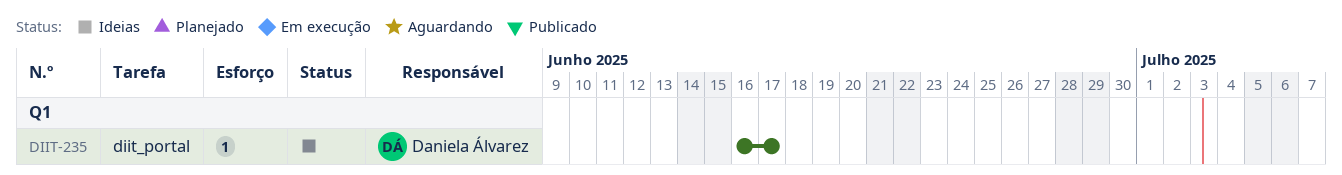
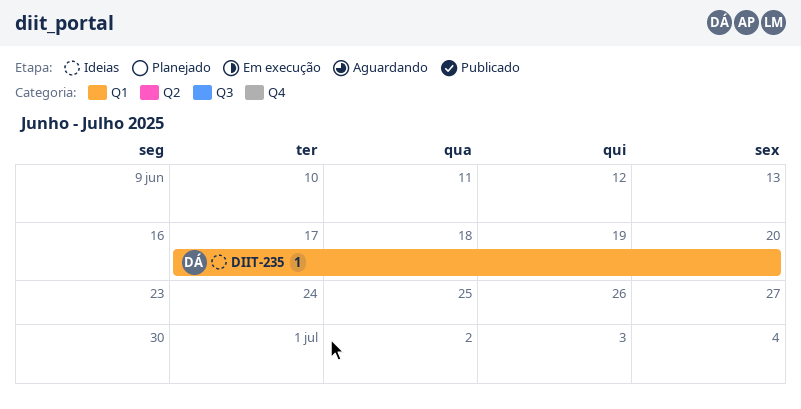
DIIT-235, start: Jun 16 -> Jun 17
DIIT-235, due: Jun 17 -> Jun 20

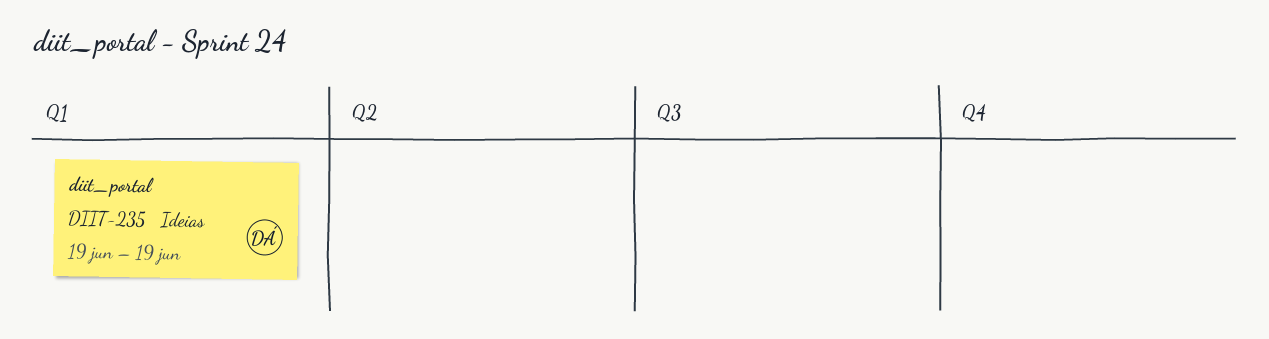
DIIT-235, start: Jun 17 -> Jun 19
DIIT-235, due: Jun 20 -> Jun 19

